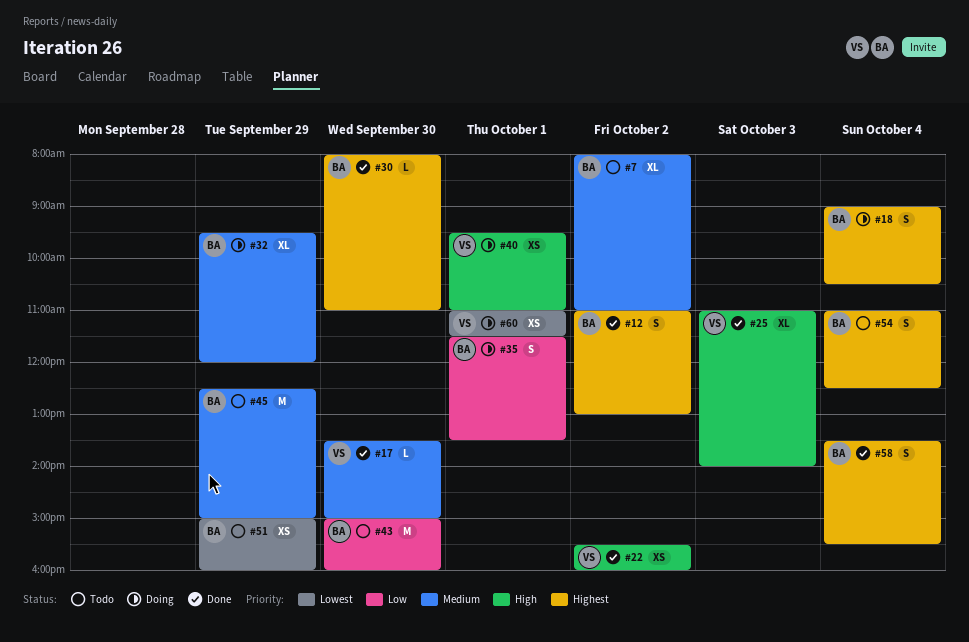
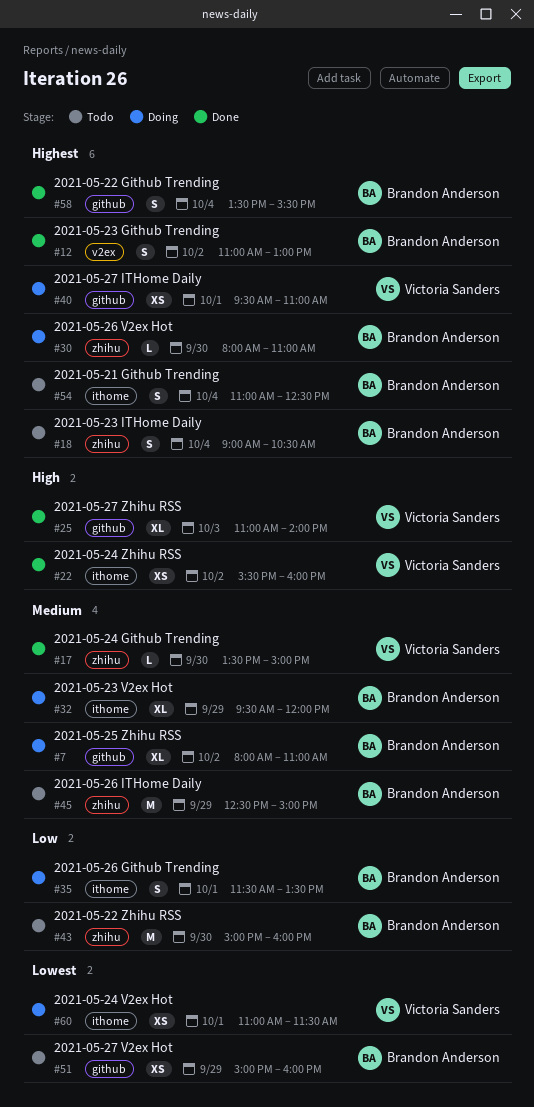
#7, status: Todo -> Doing
#18, status: Doing -> Todo
#30, status: Done -> Doing
#40, priority: High -> Highest

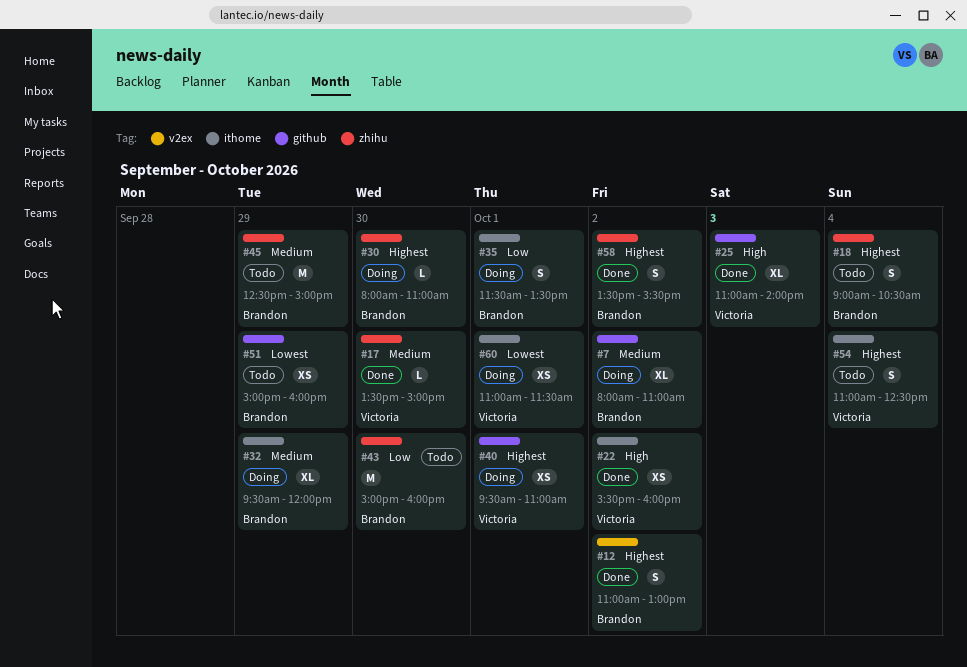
#54, owner: Brandon Anderson -> Victoria Sanders
#58, label: github -> zhihu
#58, day: Oct 4 -> Oct 2

